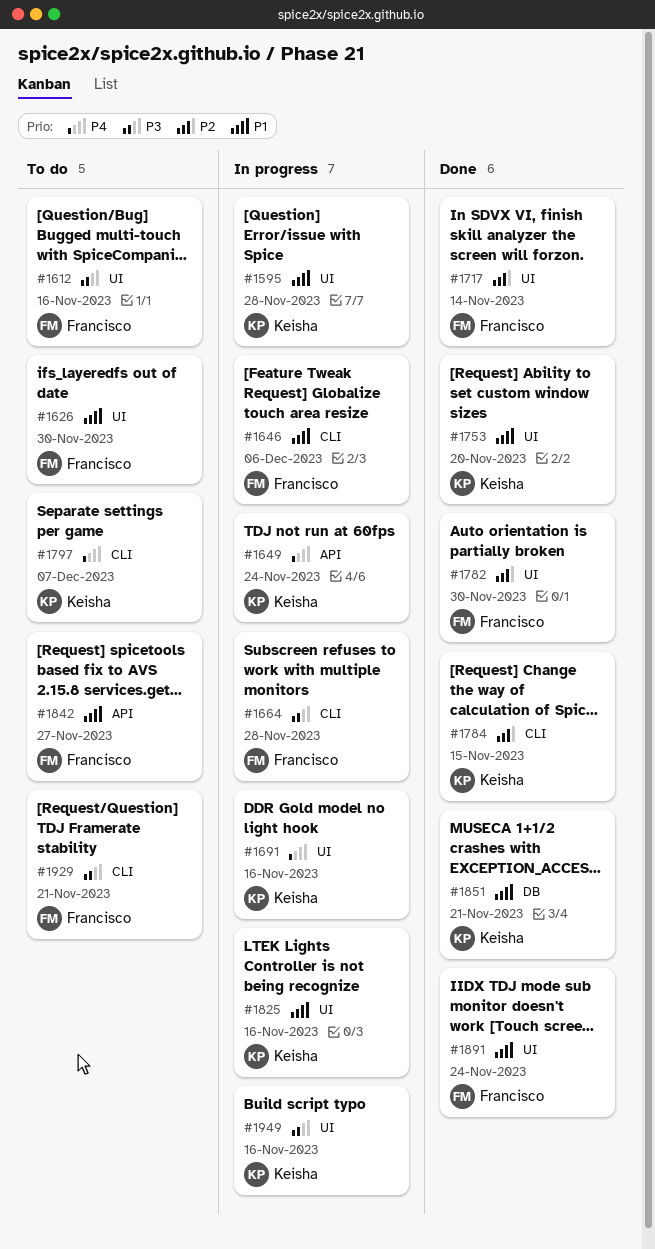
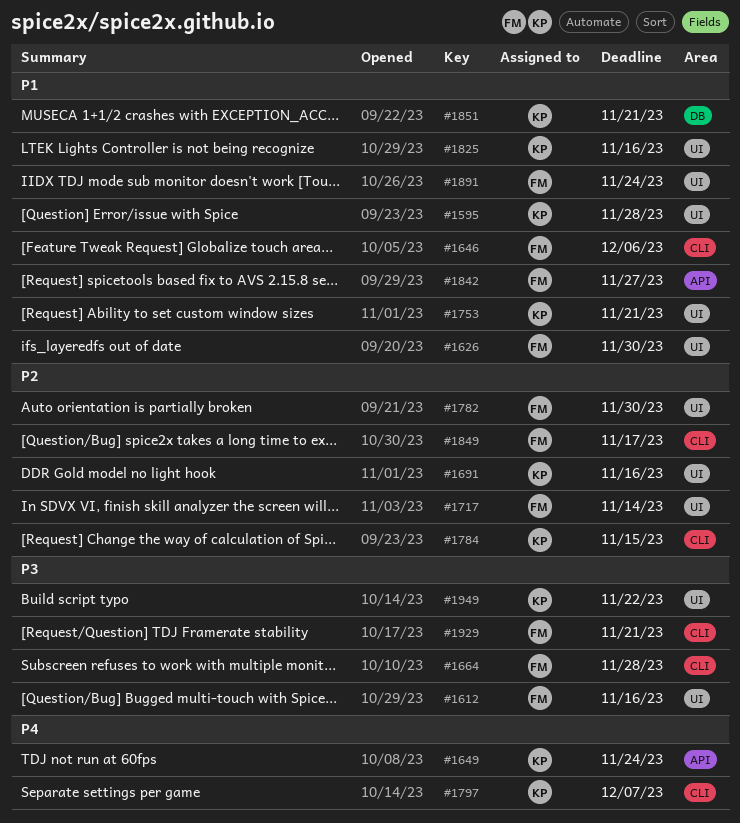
#1691, priority: P4 -> P2
#1753, due: Nov 20 -> Nov 21
#1849: none -> present
#1949, due: Nov 16 -> Nov 22

